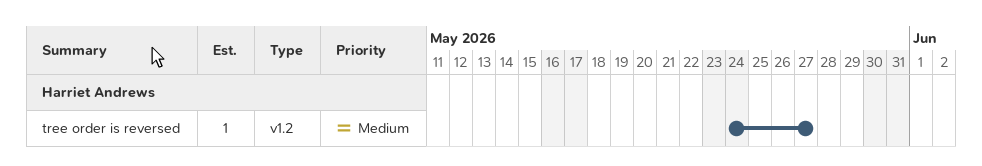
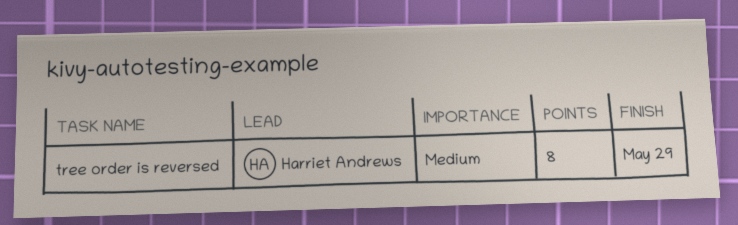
tree order is reversed, estimate: 1 -> 8
tree order is reversed, due: May 27 -> May 29

